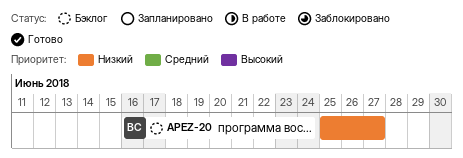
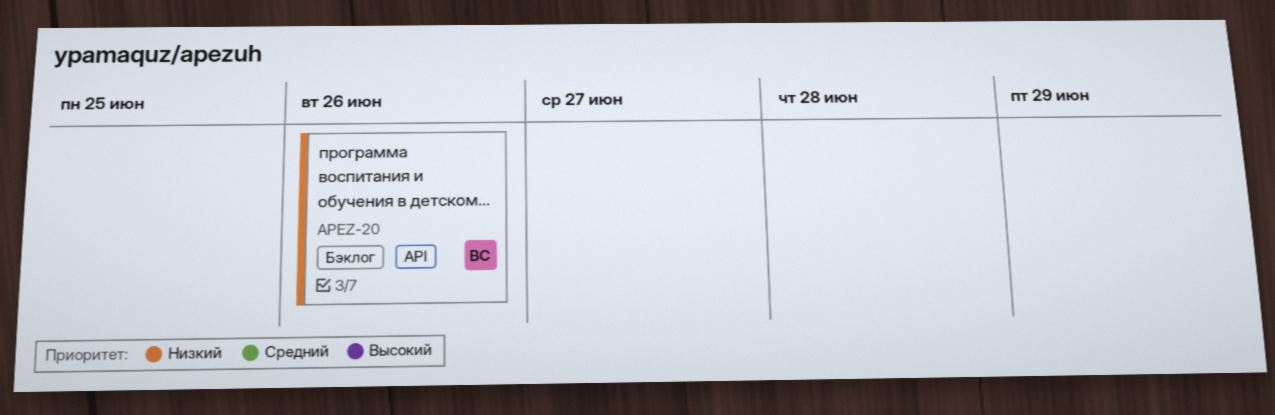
APEZ-20, due: Jun 27 -> Jun 26

